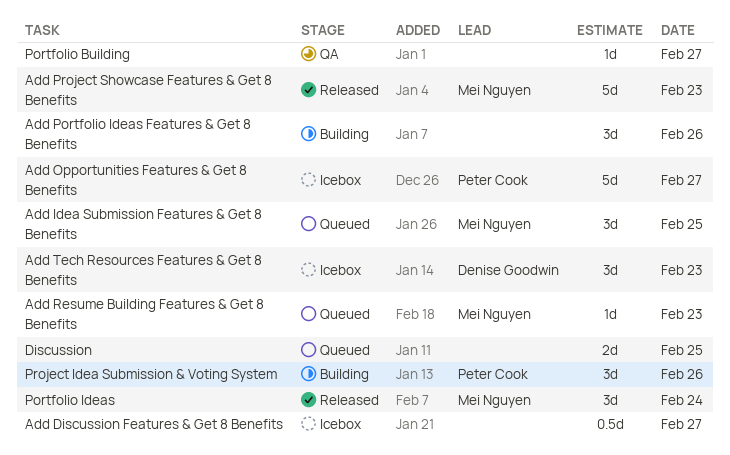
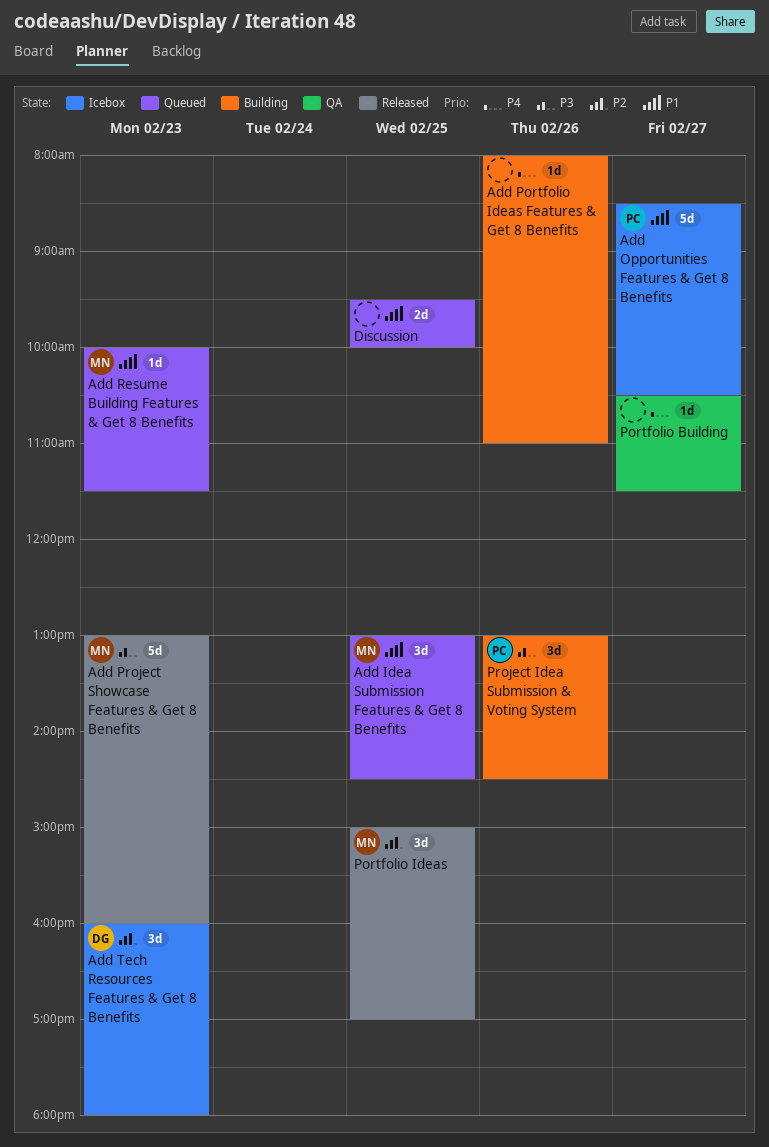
Add Discussion Features & Get 8 Benefits: present -> none
Add Portfolio Ideas Features & Get 8 Benefits, estimate: 3d -> 1d
Portfolio Ideas, day: Feb 24 -> Feb 25

